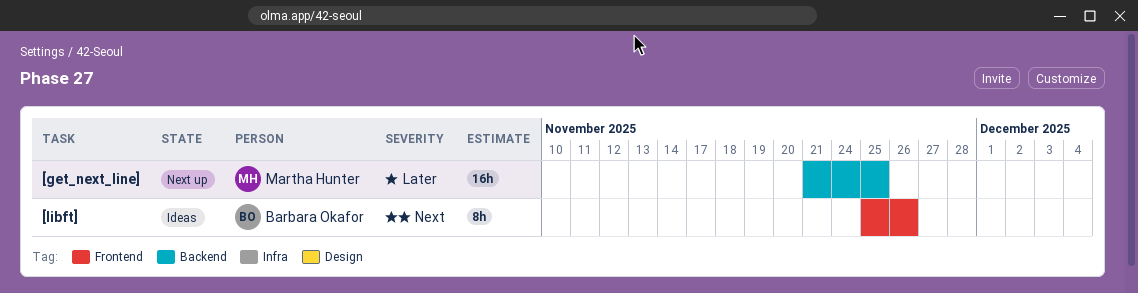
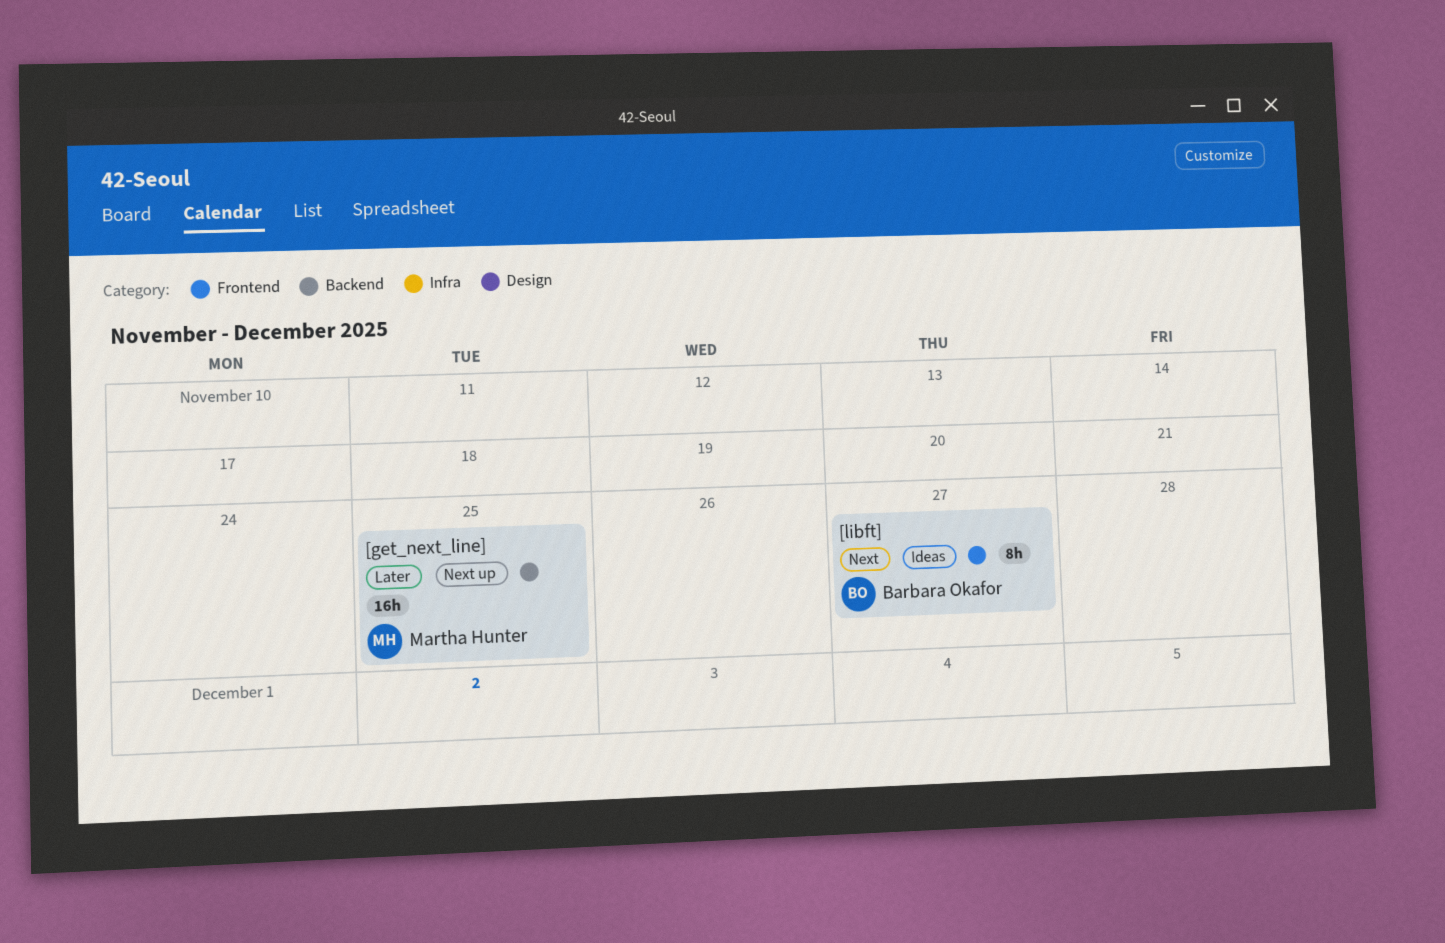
[libft], due: Nov 26 -> Nov 27

